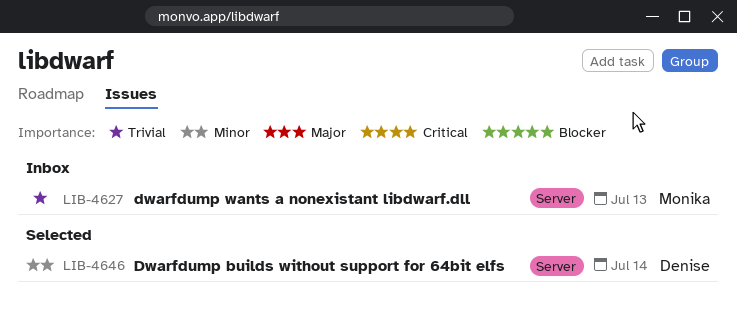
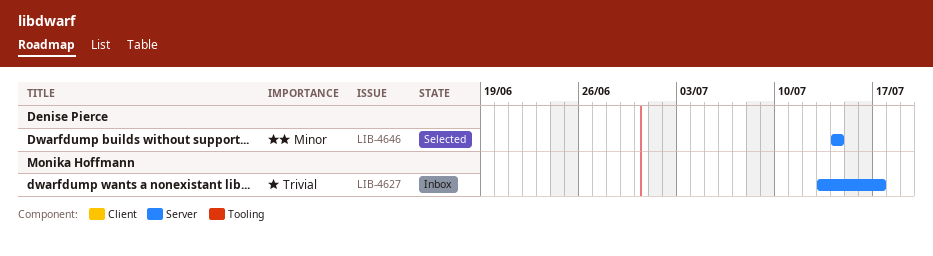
LIB-4627, due: Jul 13 -> Jul 17

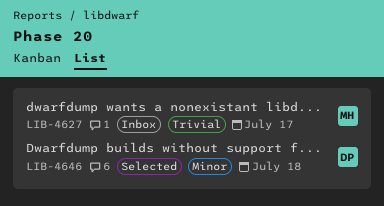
LIB-4646, due: Jul 14 -> Jul 18

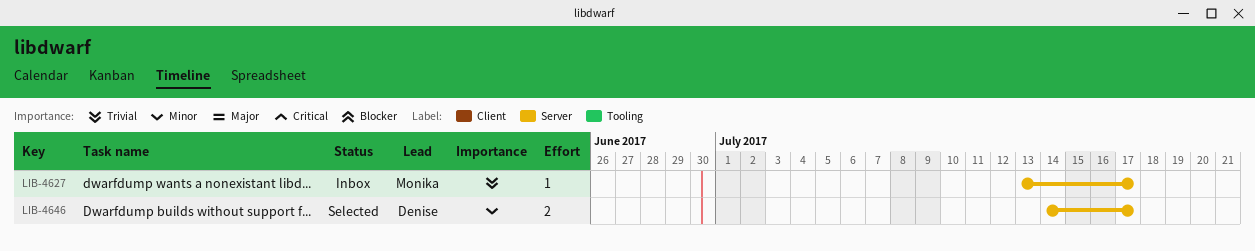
LIB-4646, due: Jul 18 -> Jul 17

